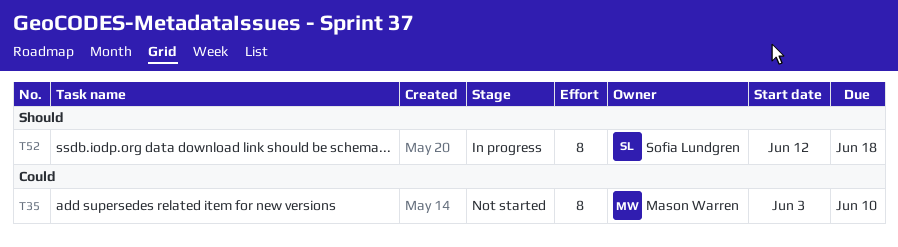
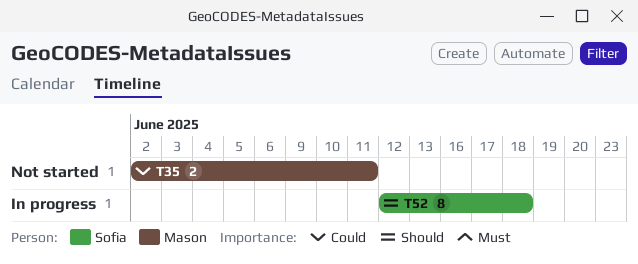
T35, estimate: 8 -> 2
T35, start: Jun 3 -> Jun 2
T35, due: Jun 10 -> Jun 11

